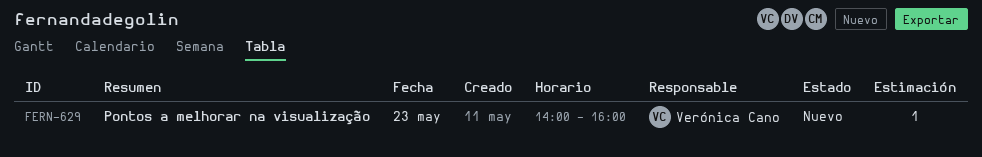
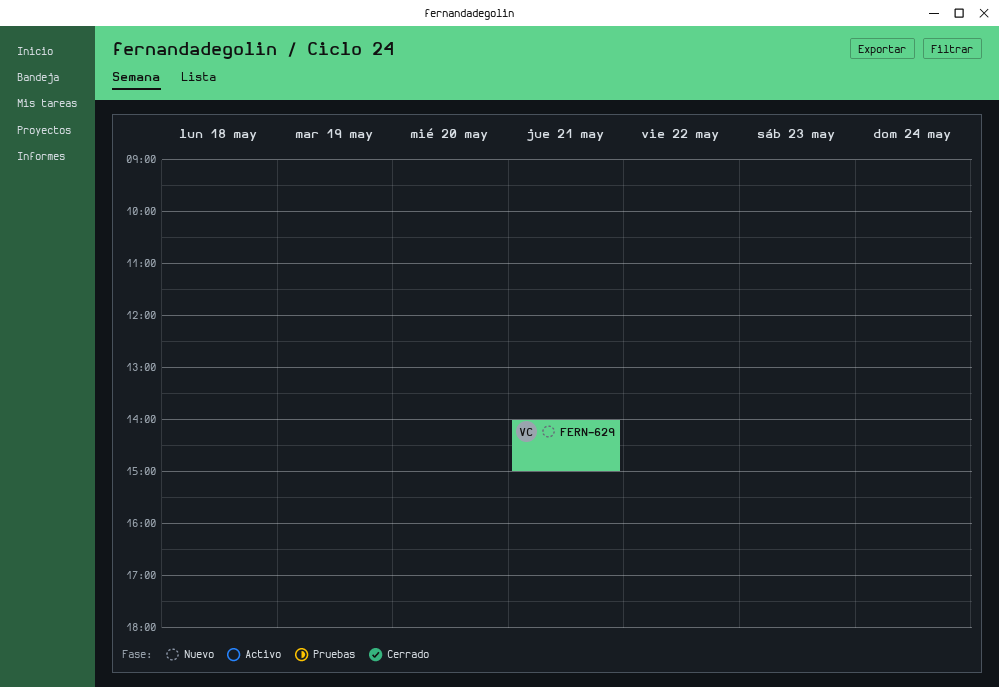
FERN-629, day: May 23 -> May 21
FERN-629, ends: 16:00 -> 15:00

